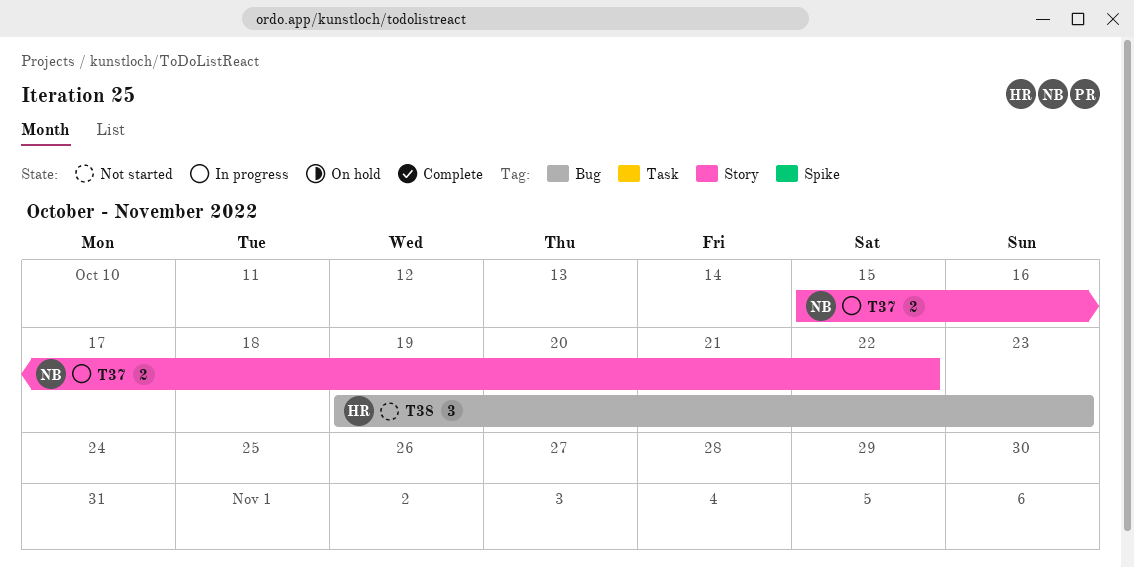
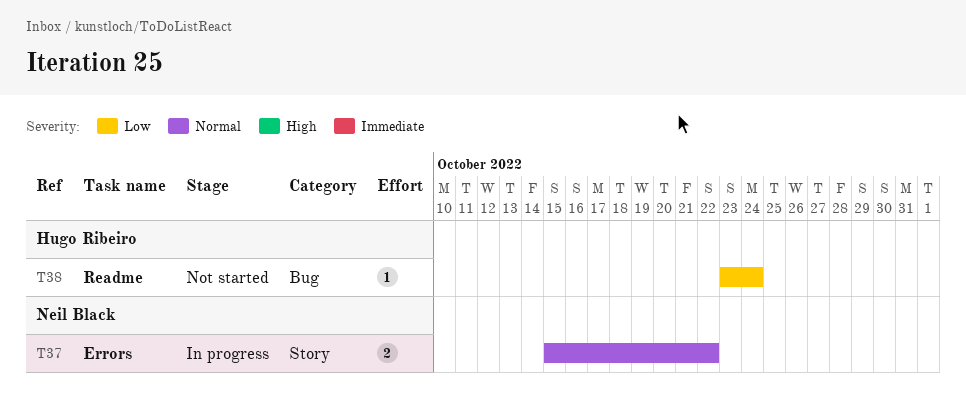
T38, estimate: 3 -> 1
T38, start: Oct 19 -> Oct 23
T38, due: Oct 23 -> Oct 24

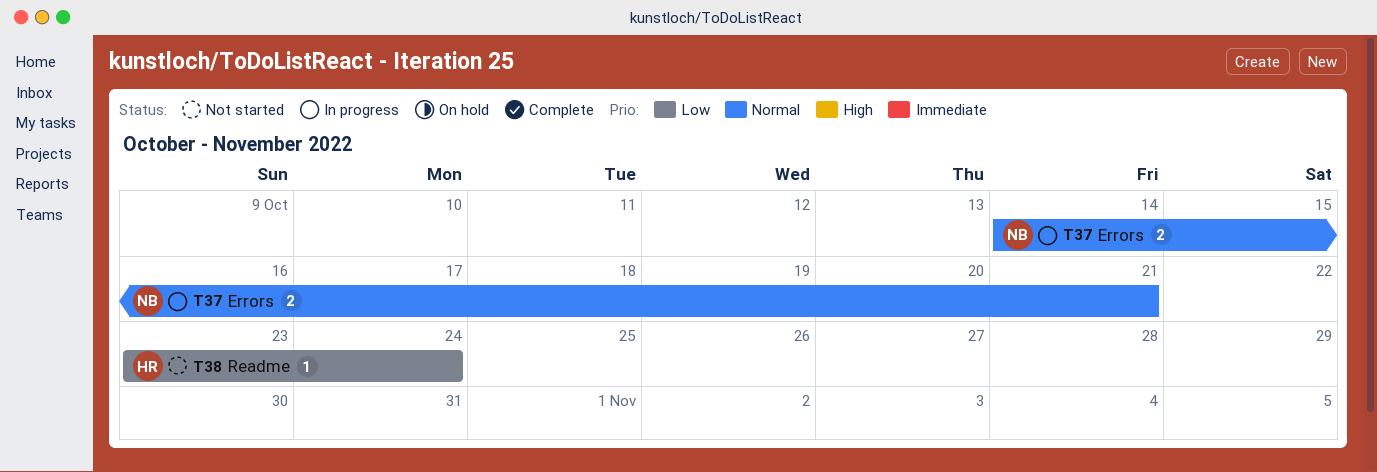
T37, start: Oct 15 -> Oct 14
T37, due: Oct 22 -> Oct 21

